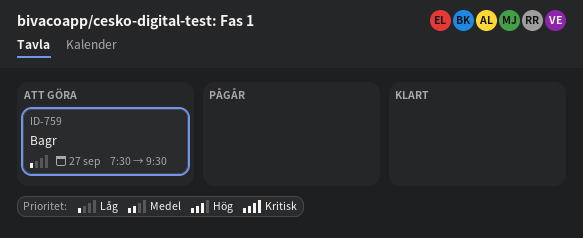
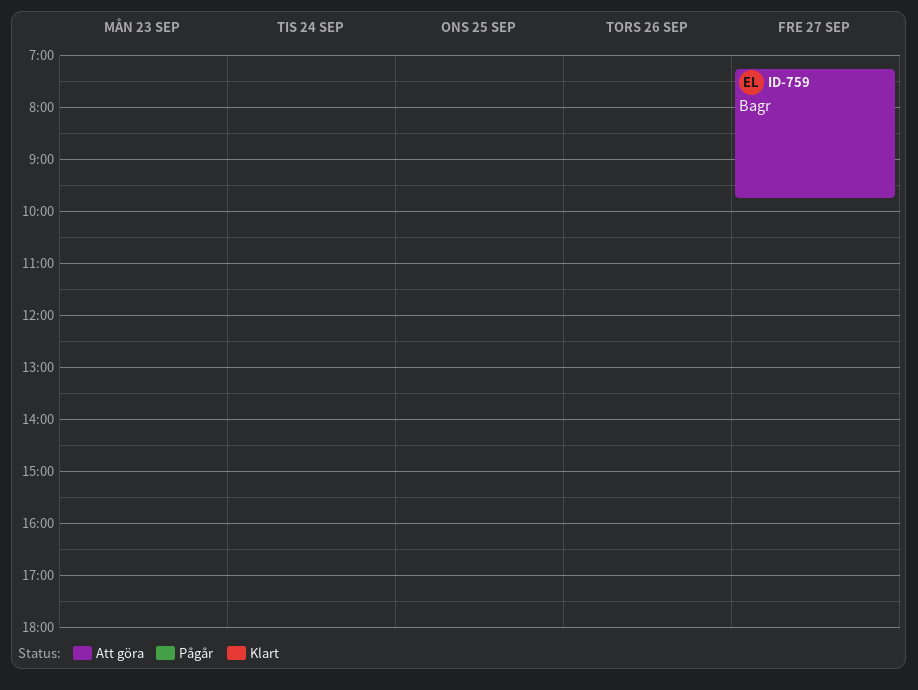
ID-759, begins: 07:30 -> 07:15
ID-759, ends: 09:30 -> 09:45

